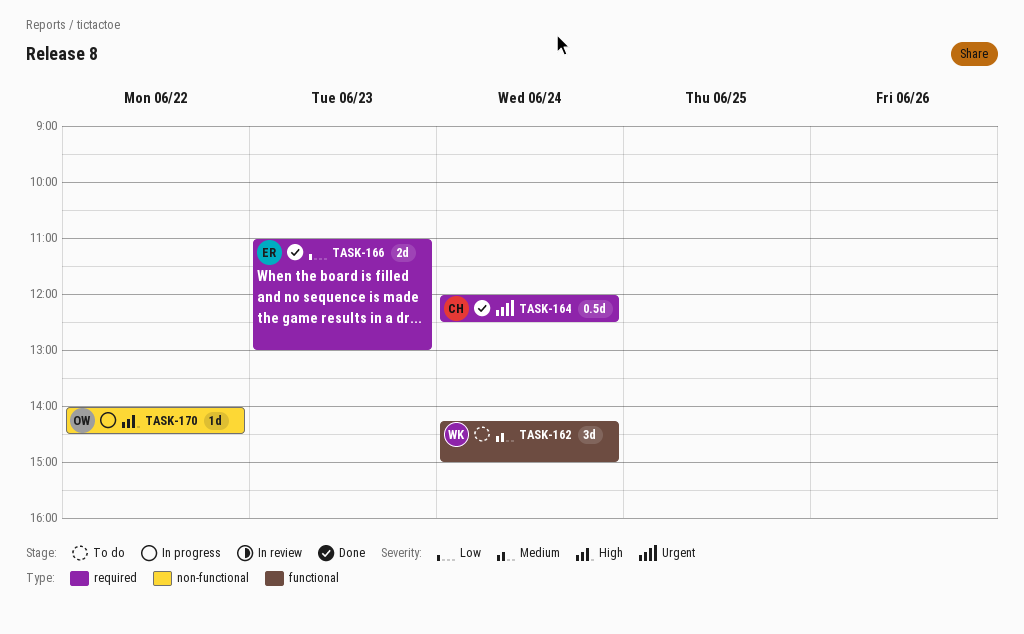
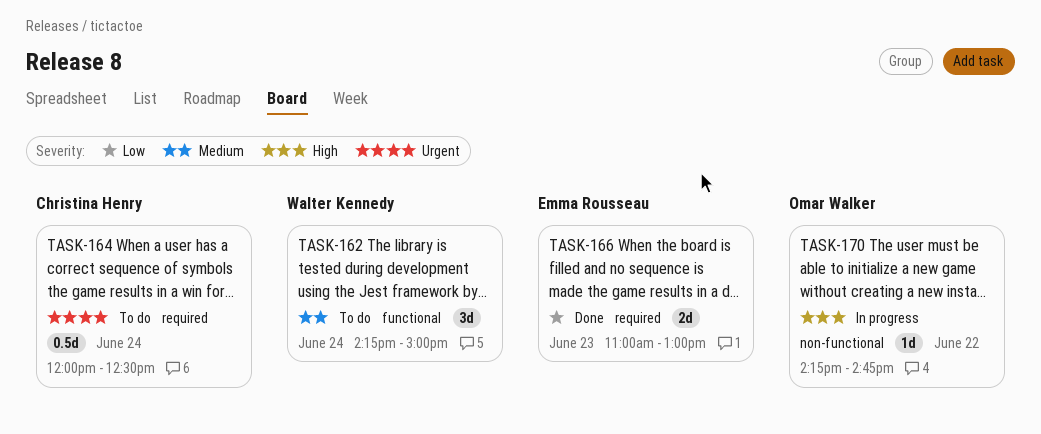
TASK-164, status: Done -> To do
TASK-170, begins: 14:00 -> 14:15
TASK-170, ends: 14:30 -> 14:45

